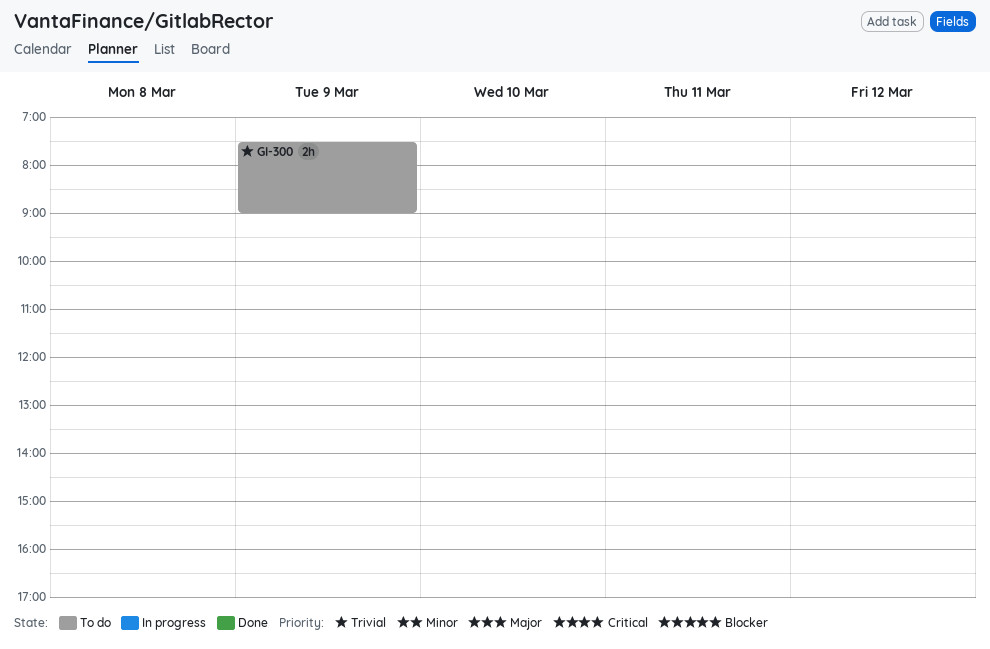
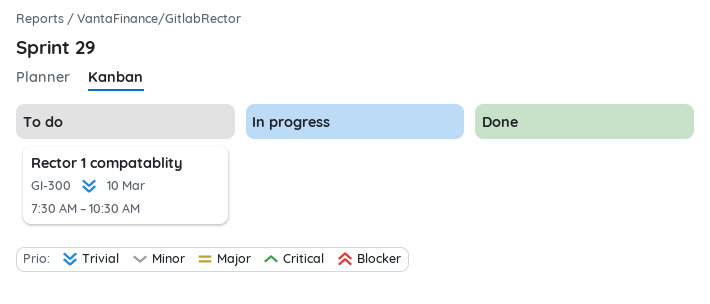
GI-300, day: Mar 9 -> Mar 10
GI-300, ends: 09:00 -> 10:30

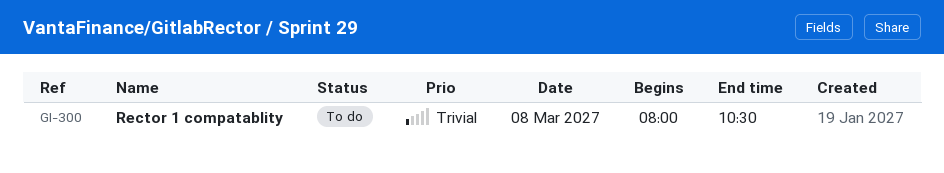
GI-300, day: Mar 10 -> Mar 8
GI-300, begins: 07:30 -> 08:00

